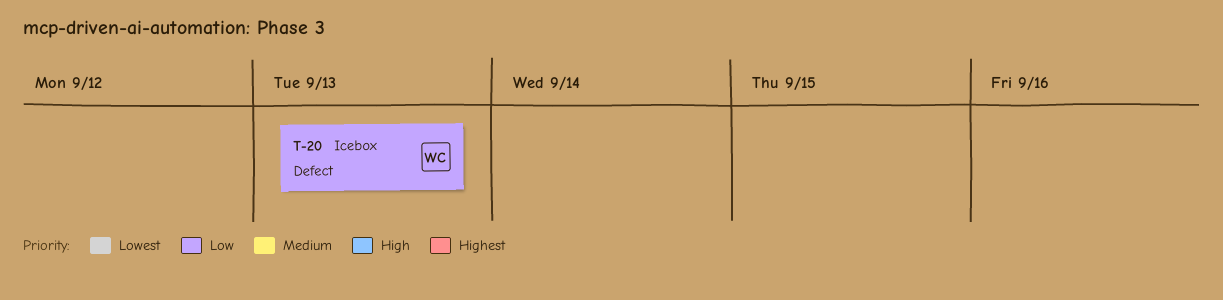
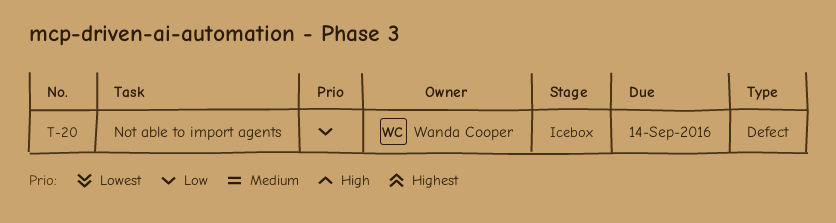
T-20, due: Sep 13 -> Sep 14

